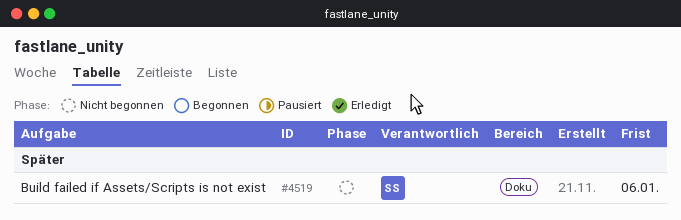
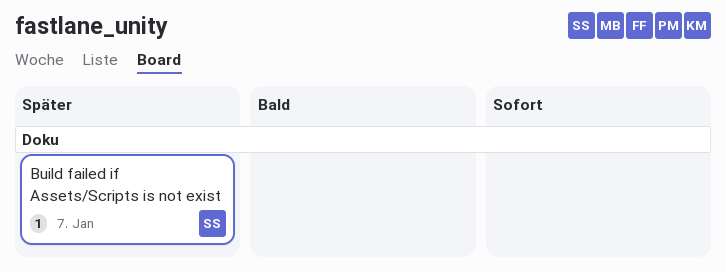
Build failed if Assets/Scripts is not exist, due: Jan 6 -> Jan 7

